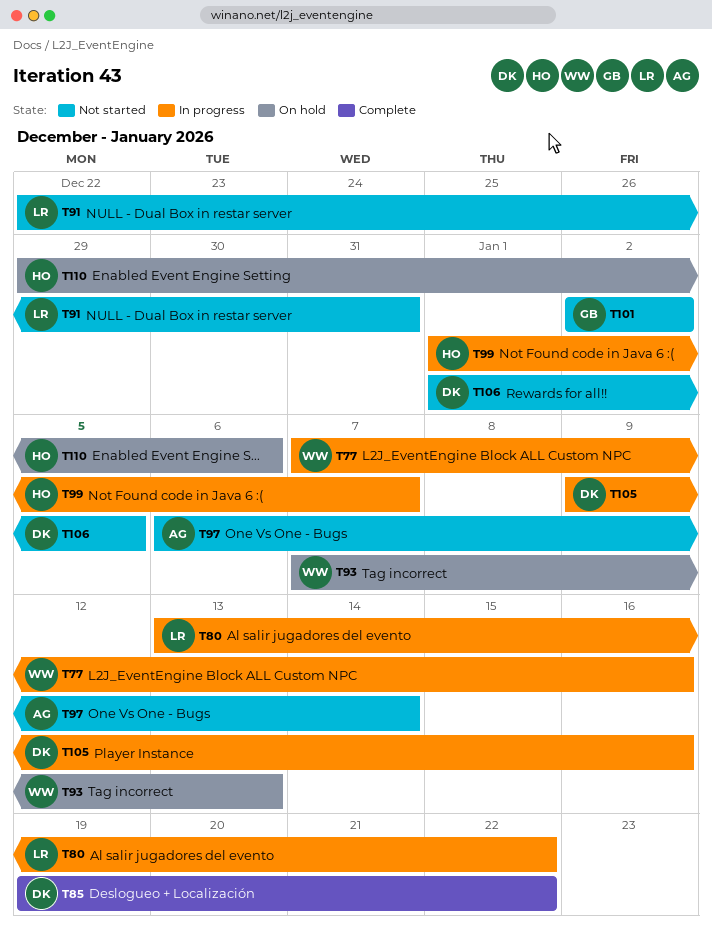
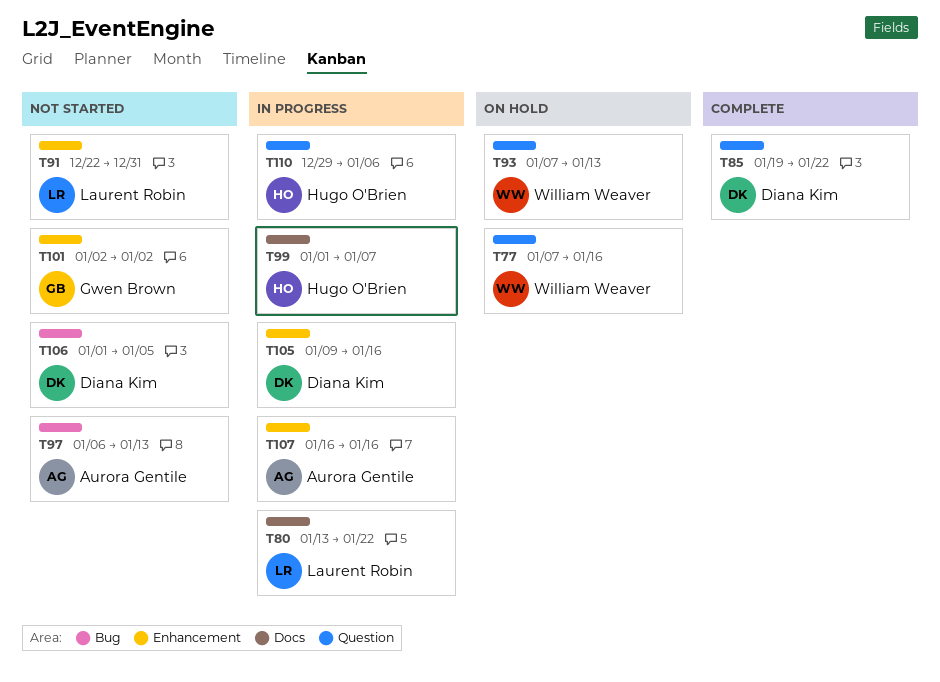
T77, status: In progress -> On hold
T97, due: Jan 14 -> Jan 13
T107: none -> present
T110, status: On hold -> In progress

